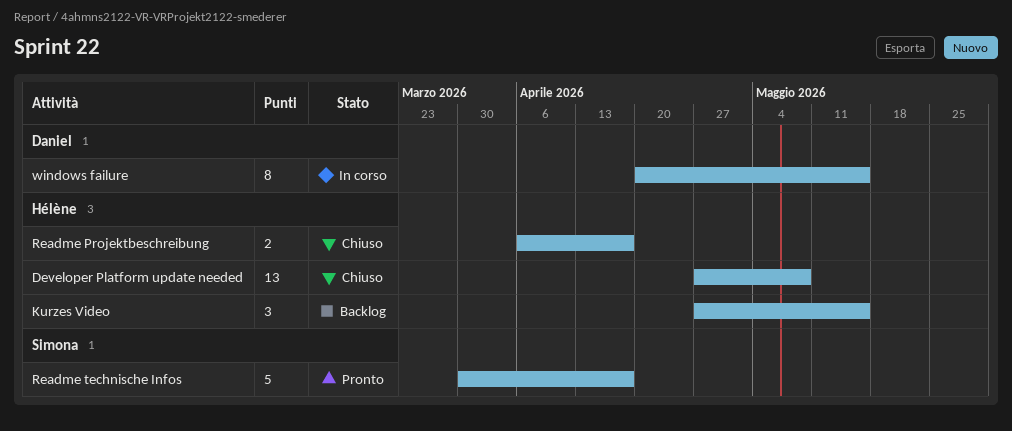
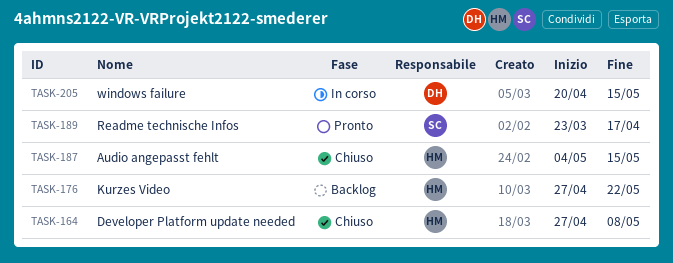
Audio angepasst fehlt: none -> present
Kurzes Video, due: May 15 -> May 22
Readme Projektbeschreibung: present -> none
Readme technische Infos, start: Mar 30 -> Mar 23

